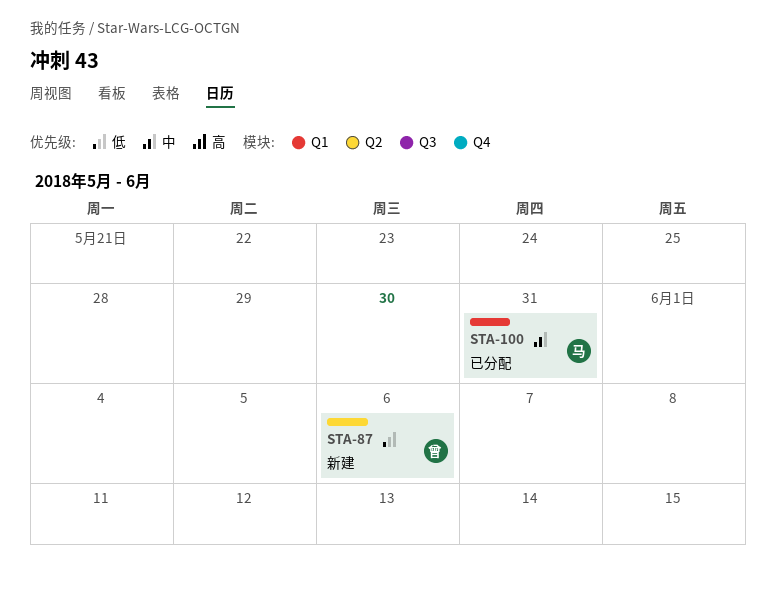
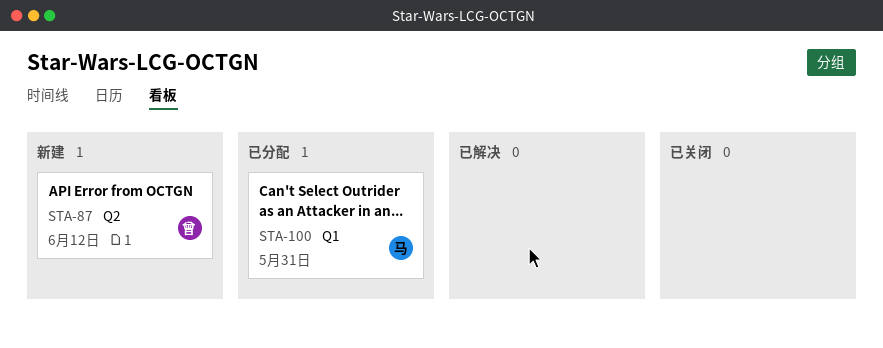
STA-87, due: Jun 6 -> Jun 12

